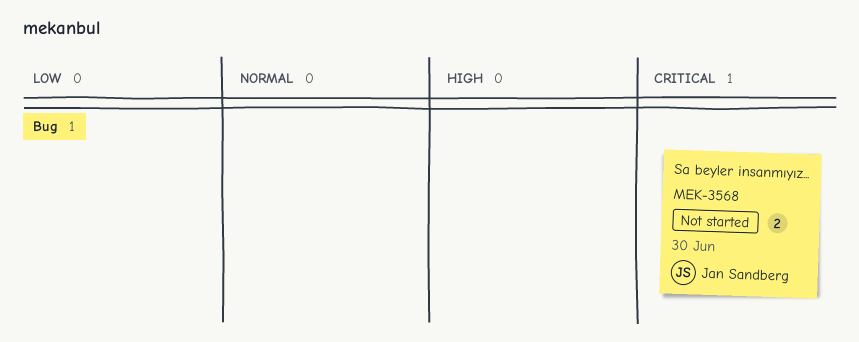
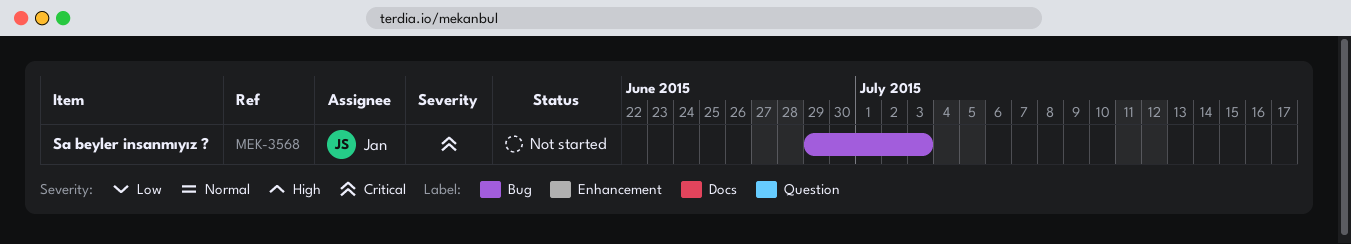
MEK-3568, due: Jun 30 -> Jul 3

